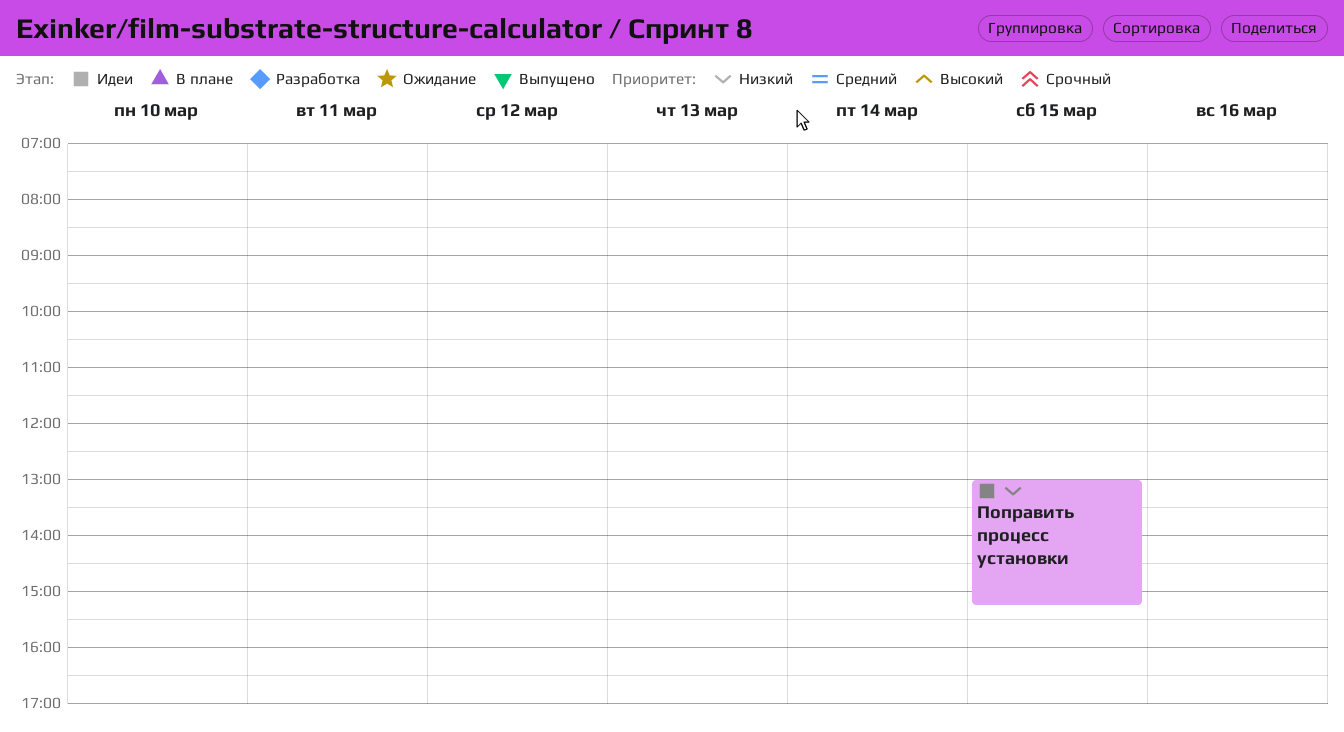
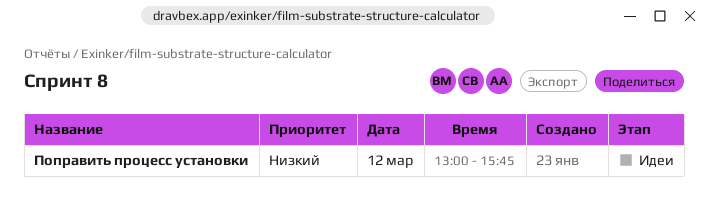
Поправить процесс установки, day: Mar 15 -> Mar 12
Поправить процесс установки, ends: 15:15 -> 15:45

